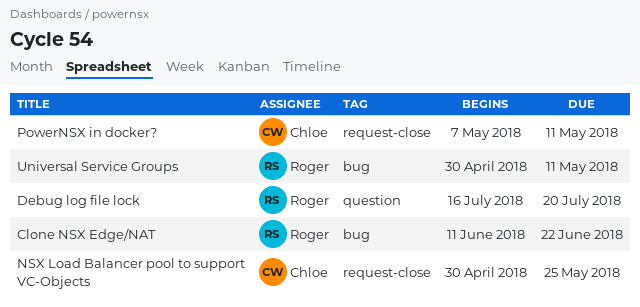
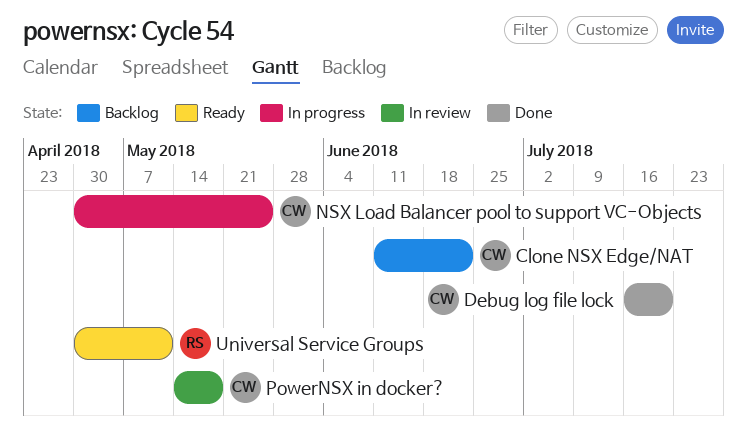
Clone NSX Edge/NAT, owner: Roger -> Chloe
Debug log file lock, owner: Roger -> Chloe
PowerNSX in docker?, start: May 7 -> May 14
PowerNSX in docker?, due: May 11 -> May 18

